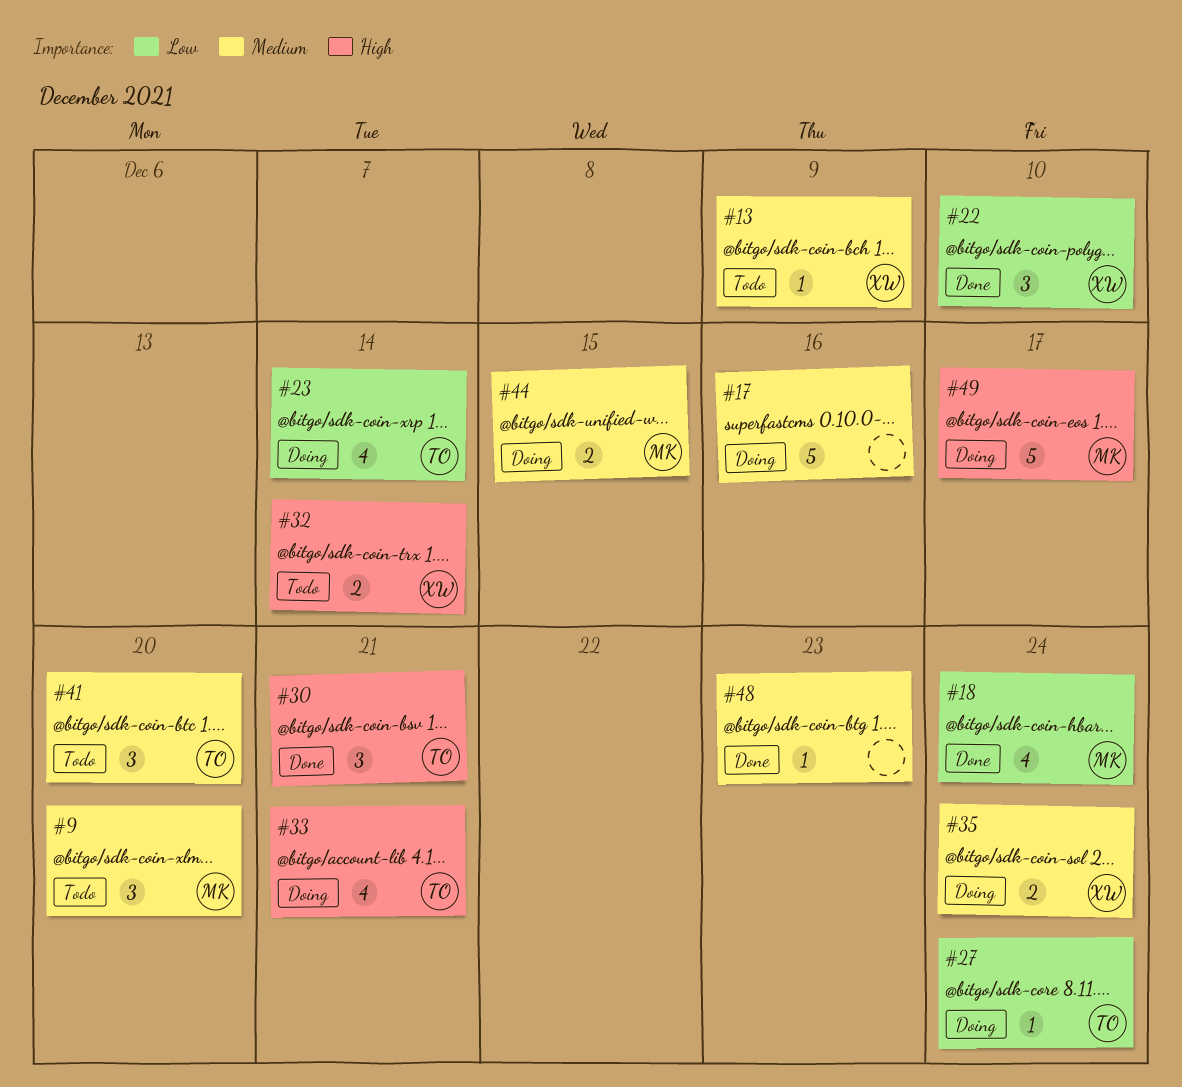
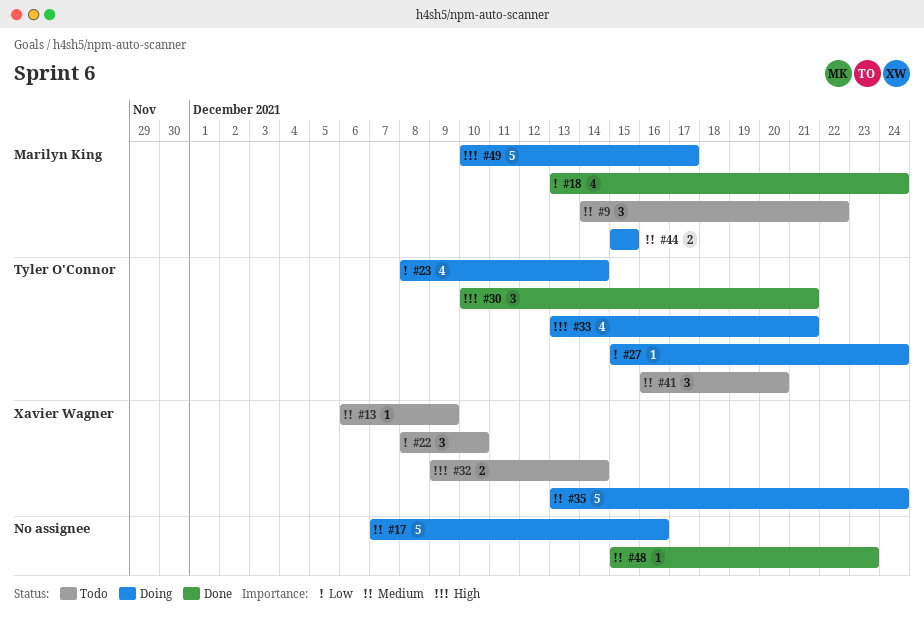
#9, due: Dec 20 -> Dec 22
#22, status: Done -> Todo
#35, estimate: 2 -> 5

